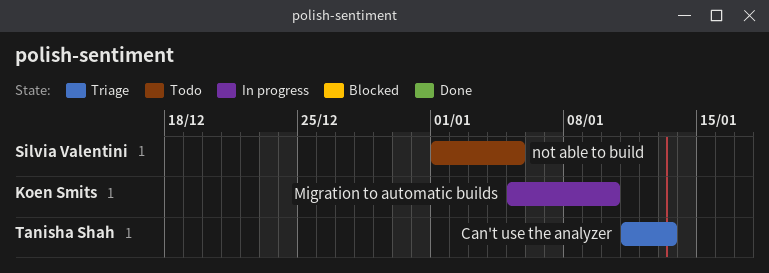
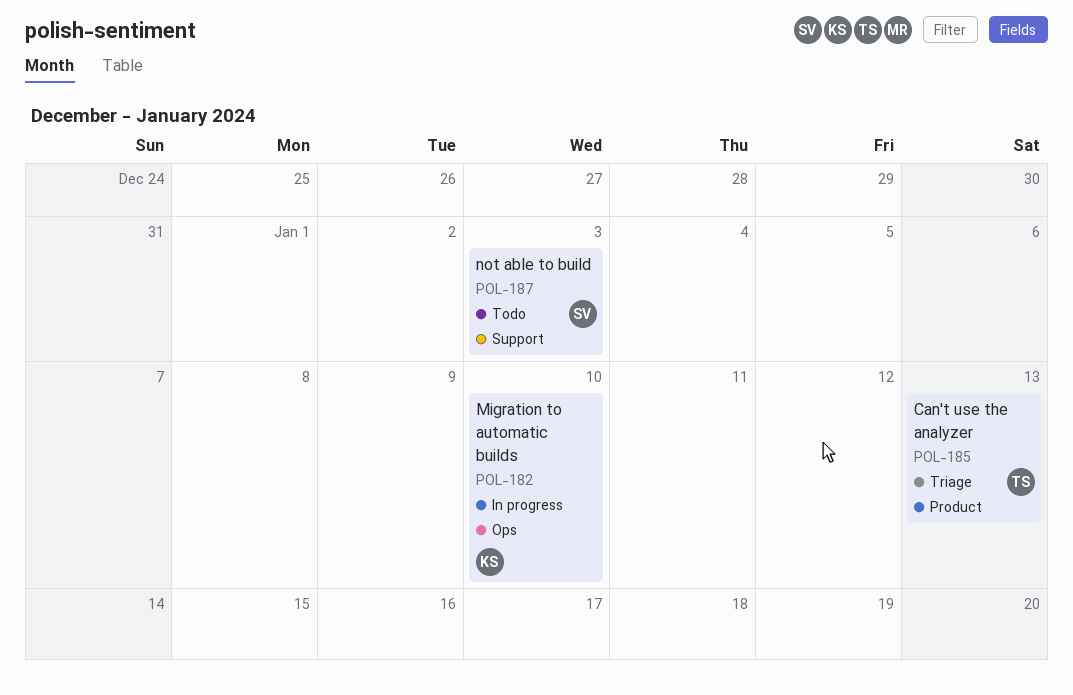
not able to build, due: Jan 5 -> Jan 3

